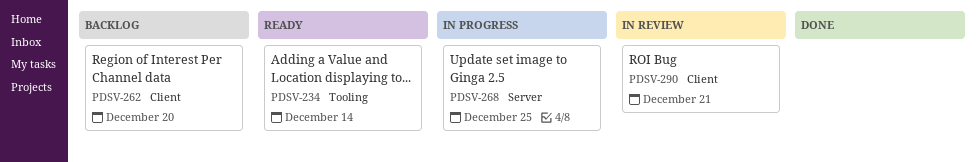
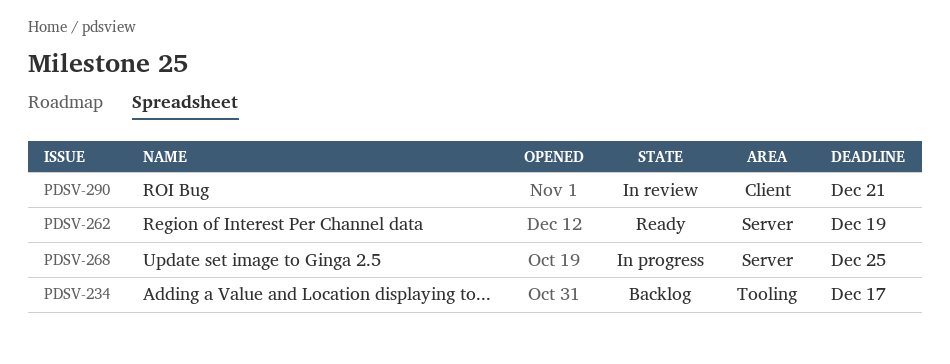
PDSV-234, status: Ready -> Backlog
PDSV-234, due: Dec 14 -> Dec 17
PDSV-262, status: Backlog -> Ready
PDSV-262, label: Client -> Server
PDSV-262, due: Dec 20 -> Dec 19

